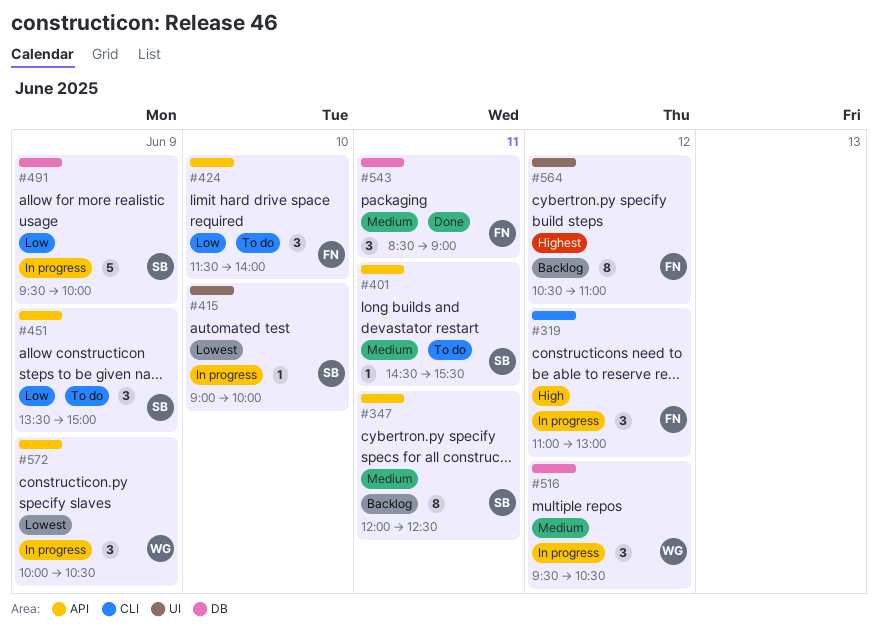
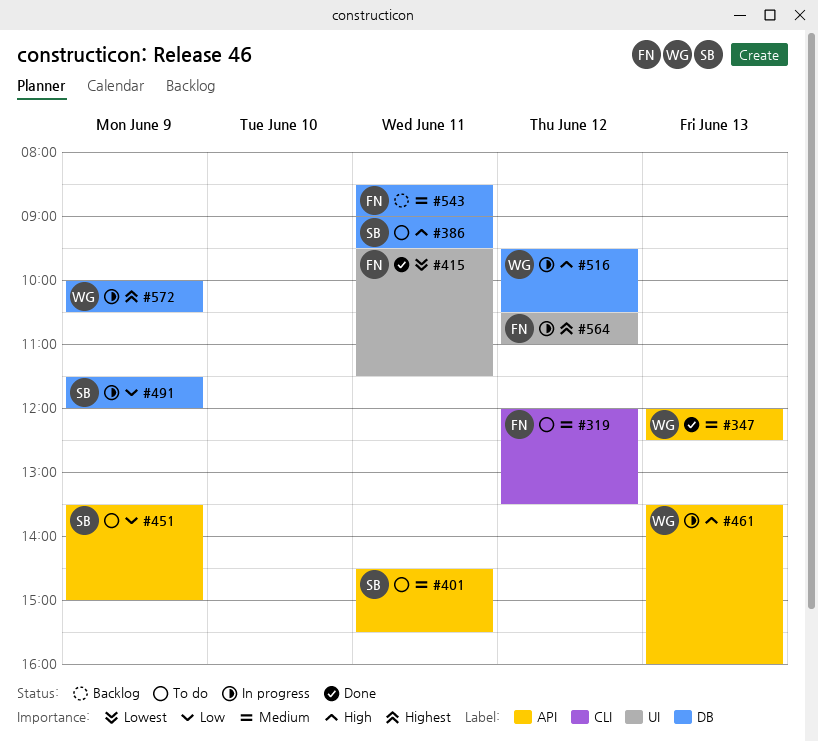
#319, status: In progress -> To do
#319, priority: High -> Medium
#319, begins: 11:00 -> 12:00
#319, ends: 13:00 -> 13:30
#347, status: Backlog -> Done
#347, owner: SB -> WG
#347, day: Jun 11 -> Jun 13
#386: none -> present
#415, status: In progress -> Done
#415, owner: SB -> FN
#415, day: Jun 10 -> Jun 11
#415, begins: 09:00 -> 09:30
#415, ends: 10:00 -> 11:30
#424: present -> none
#461: none -> present
#491, begins: 09:30 -> 11:30
#491, ends: 10:00 -> 12:00
#516, priority: Medium -> High
#543, status: Done -> Backlog
#564, status: Backlog -> In progress
#572, priority: Lowest -> Highest
#572, label: API -> DB

